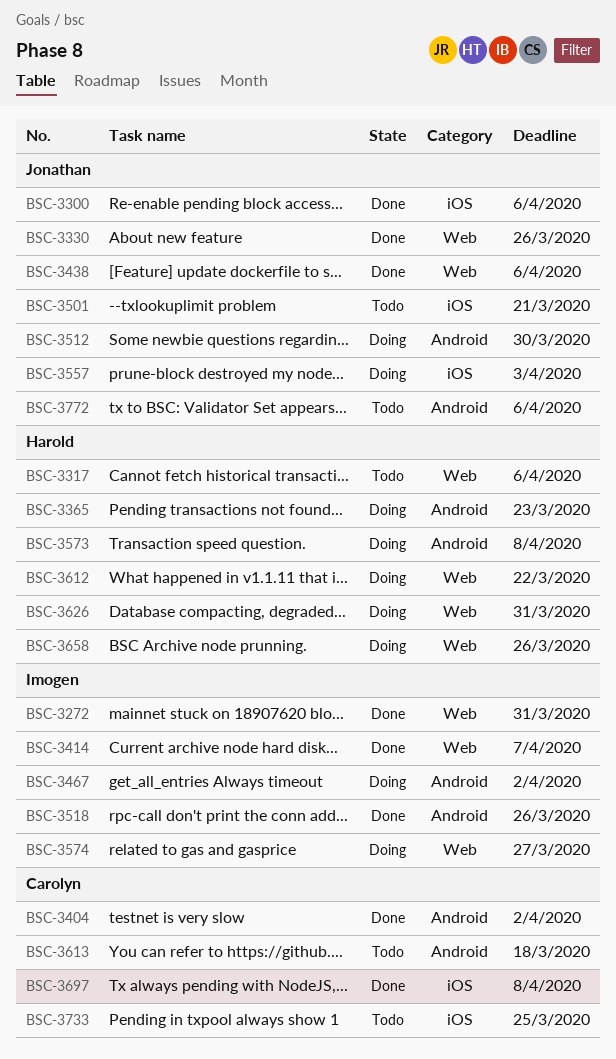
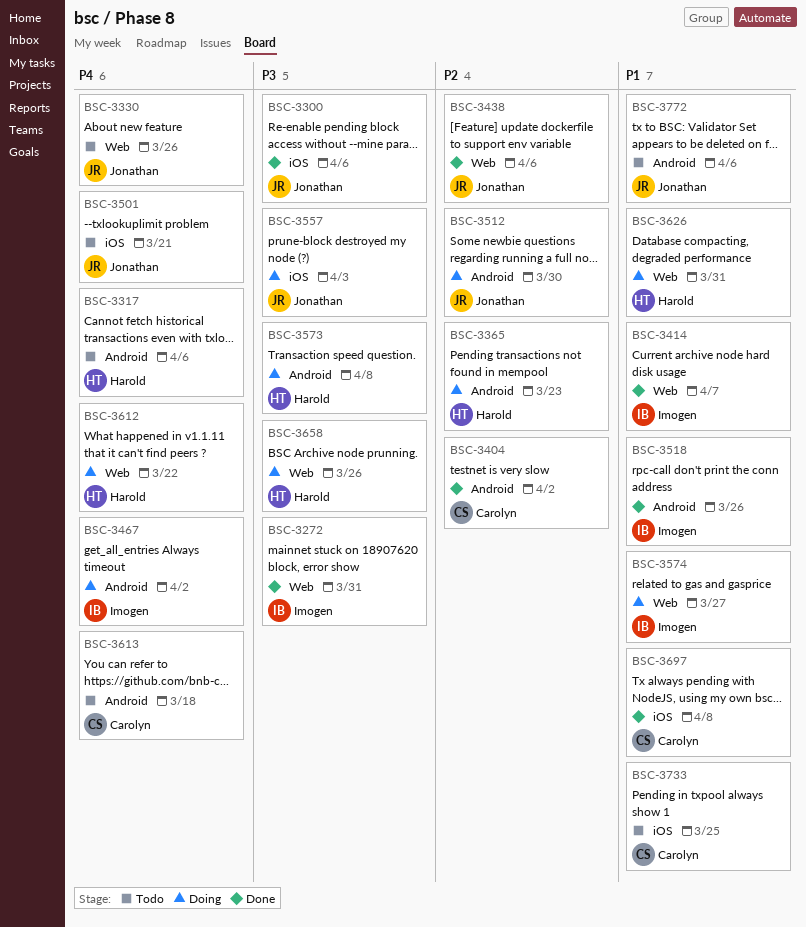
BSC-3317, label: Web -> Android
BSC-3330, status: Done -> Todo

